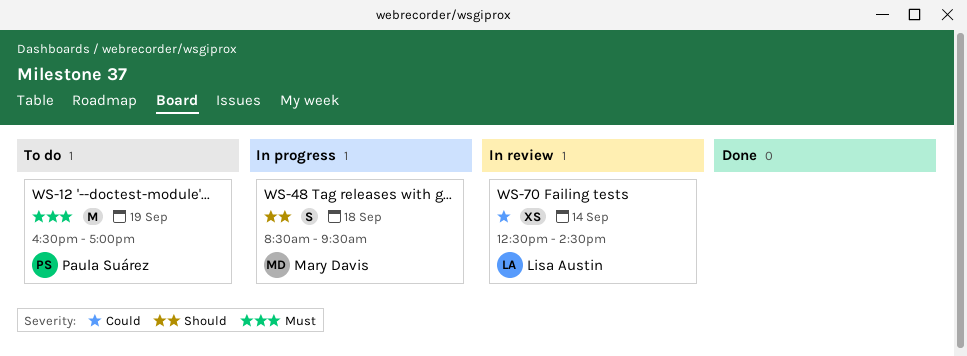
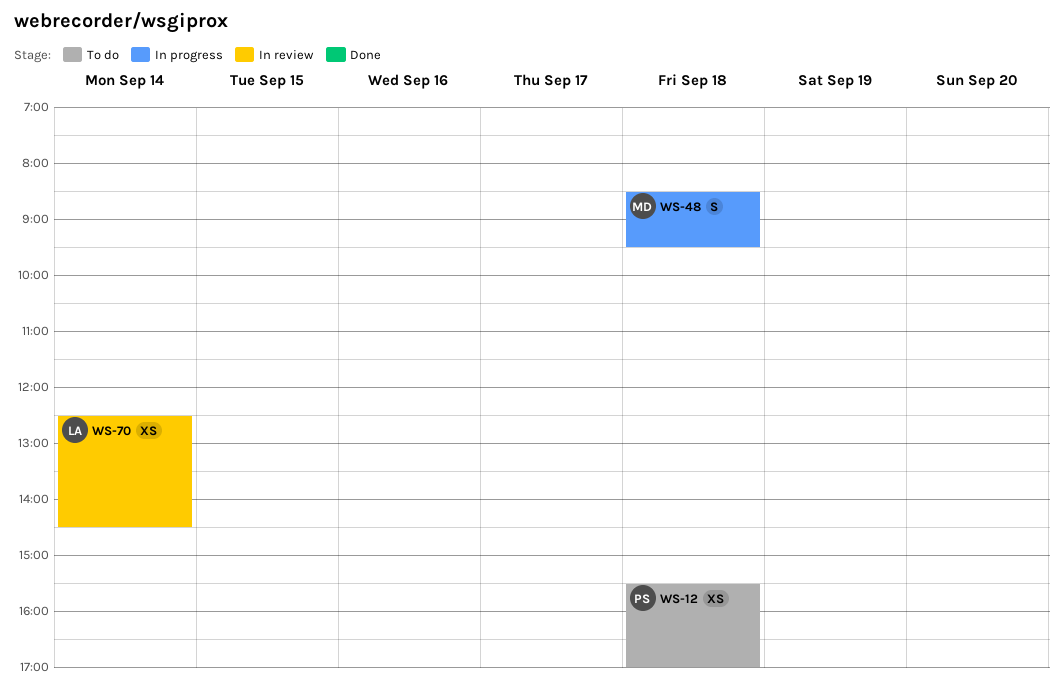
WS-12, estimate: M -> XS
WS-12, day: Sep 19 -> Sep 18
WS-12, begins: 16:30 -> 15:30

